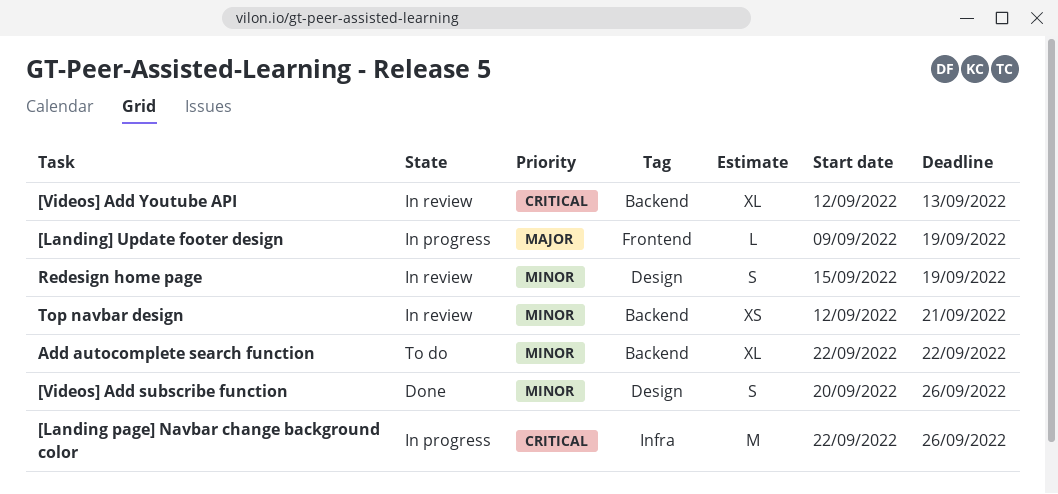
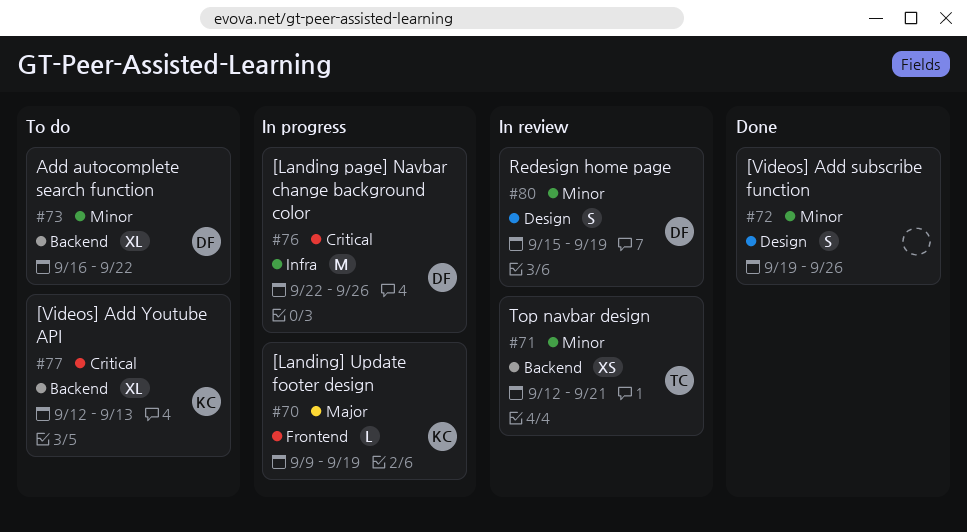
[Videos] Add subscribe function, start: Sep 20 -> Sep 19
[Videos] Add Youtube API, status: In review -> To do
Add autocomplete search function, start: Sep 22 -> Sep 16

